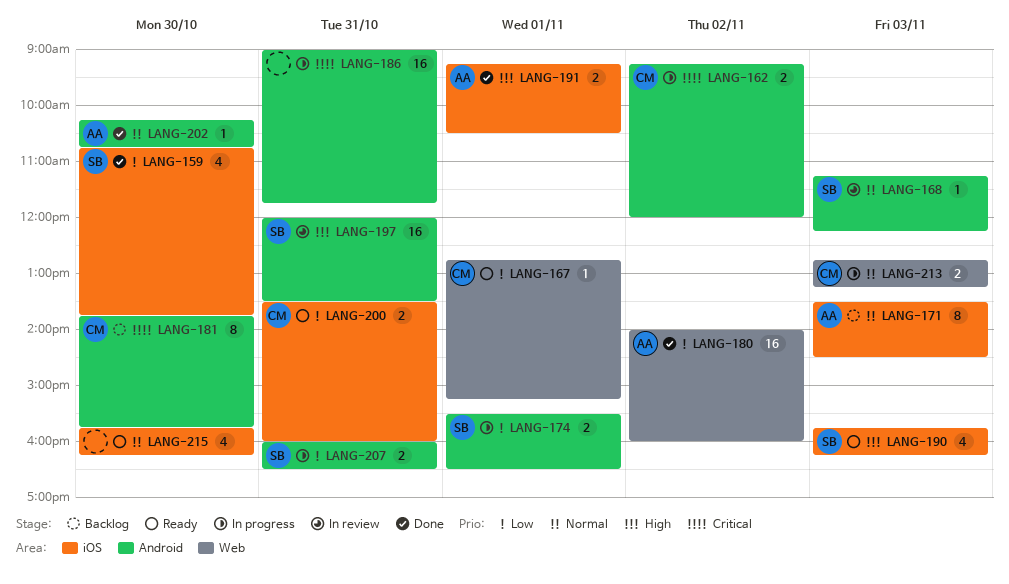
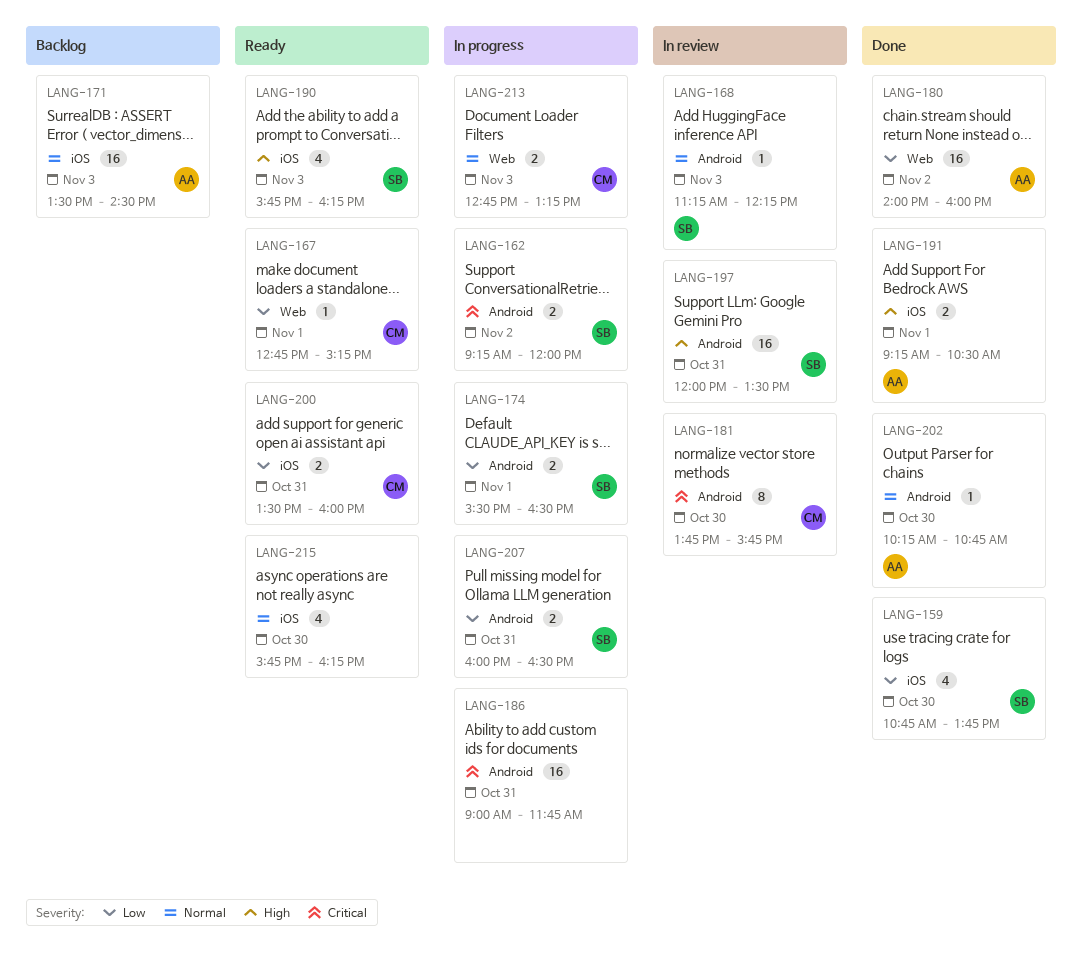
LANG-162, owner: CM -> SB
LANG-171, estimate: 8 -> 16
LANG-181, status: Backlog -> In review

